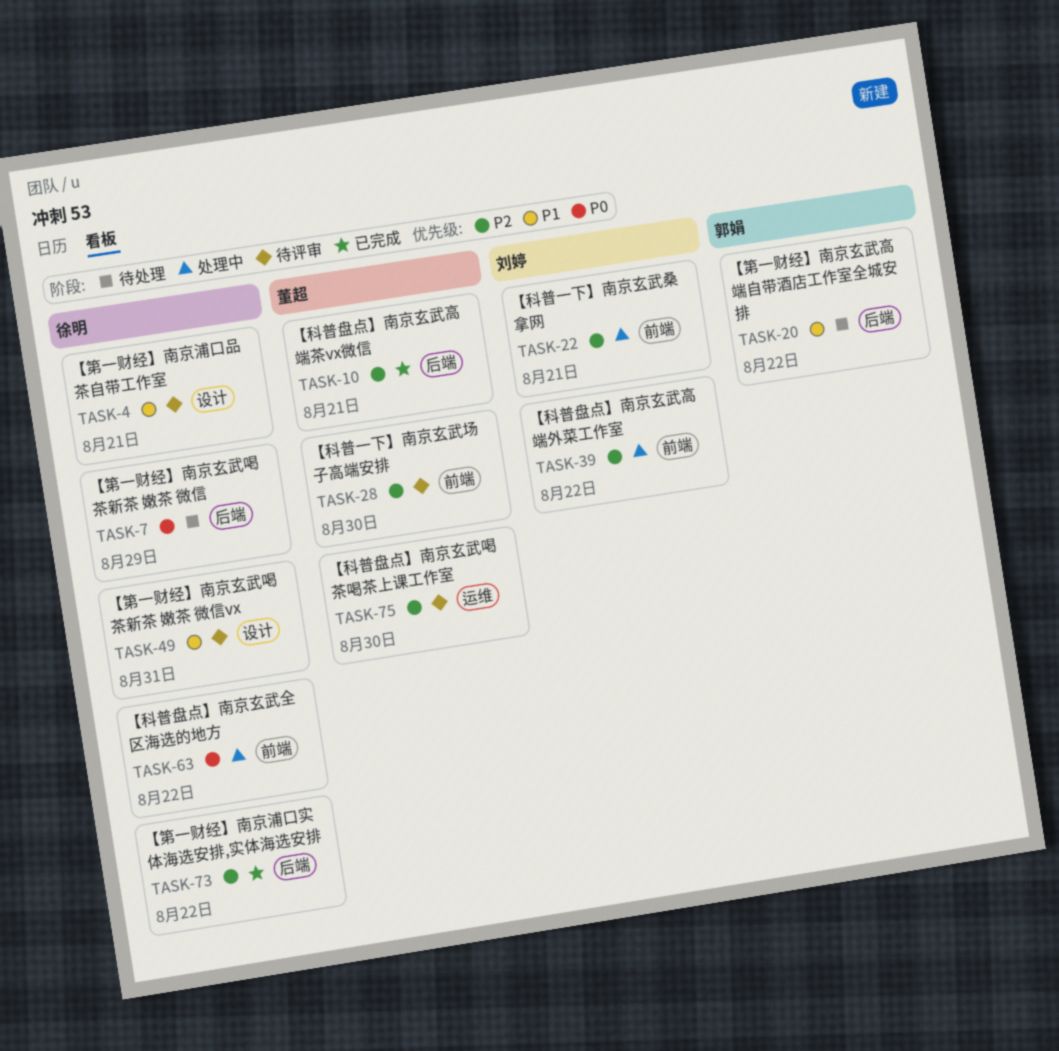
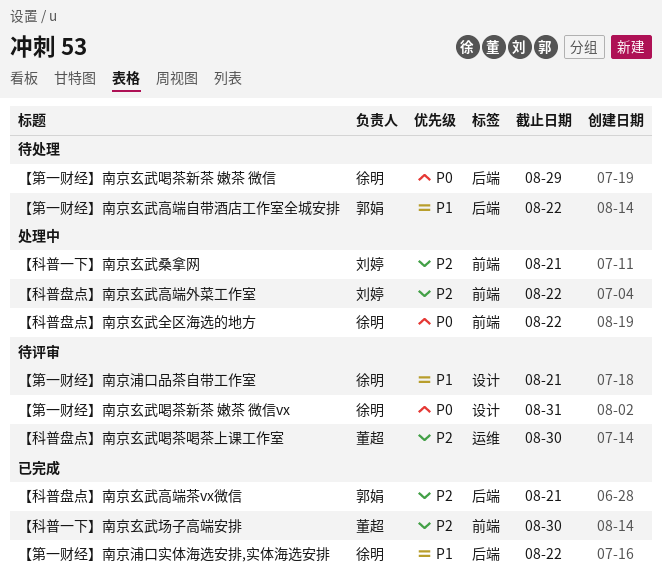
【科普一下】南京玄武场子高端安排, status: 待评审 -> 已完成
【科普盘点】南京玄武高端茶vx微信, owner: 董超 -> 郭娟
【第一财经】南京浦口实体海选安排,实体海选安排, priority: P2 -> P1
【第一财经】南京玄武喝茶新茶 嫩茶 微信vx, priority: P1 -> P0

